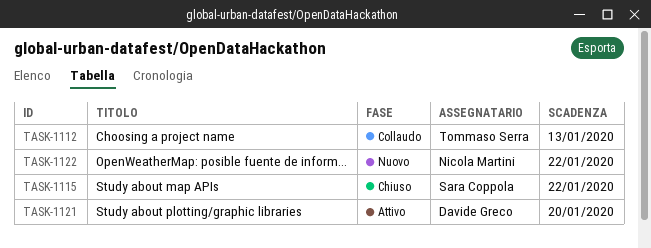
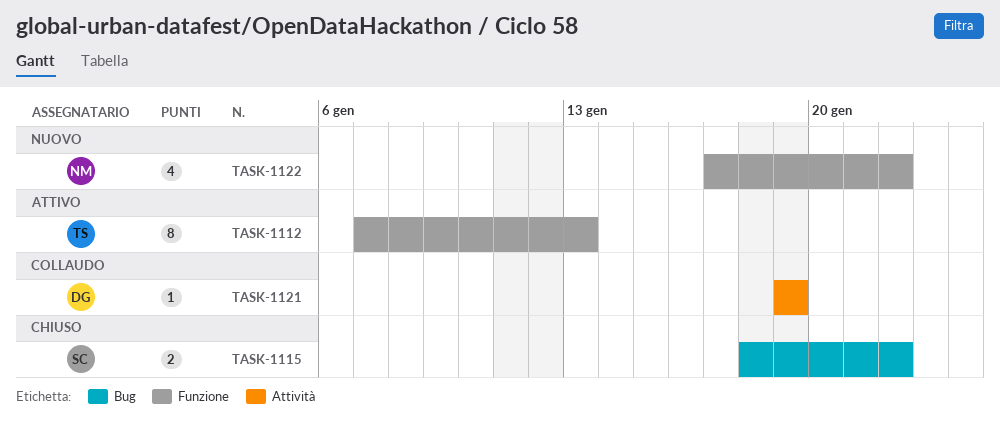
TASK-1112, status: Collaudo -> Attivo
TASK-1121, status: Attivo -> Collaudo
TASK-1121, due: Jan 20 -> Jan 19

